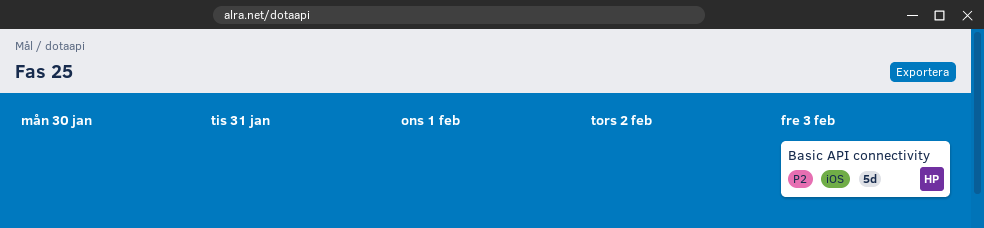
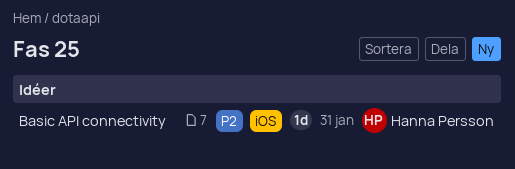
Basic API connectivity, estimate: 5d -> 1d
Basic API connectivity, due: Feb 3 -> Jan 31

